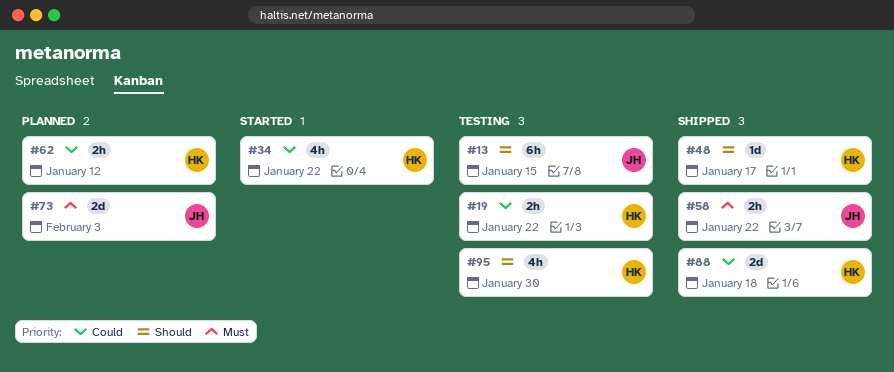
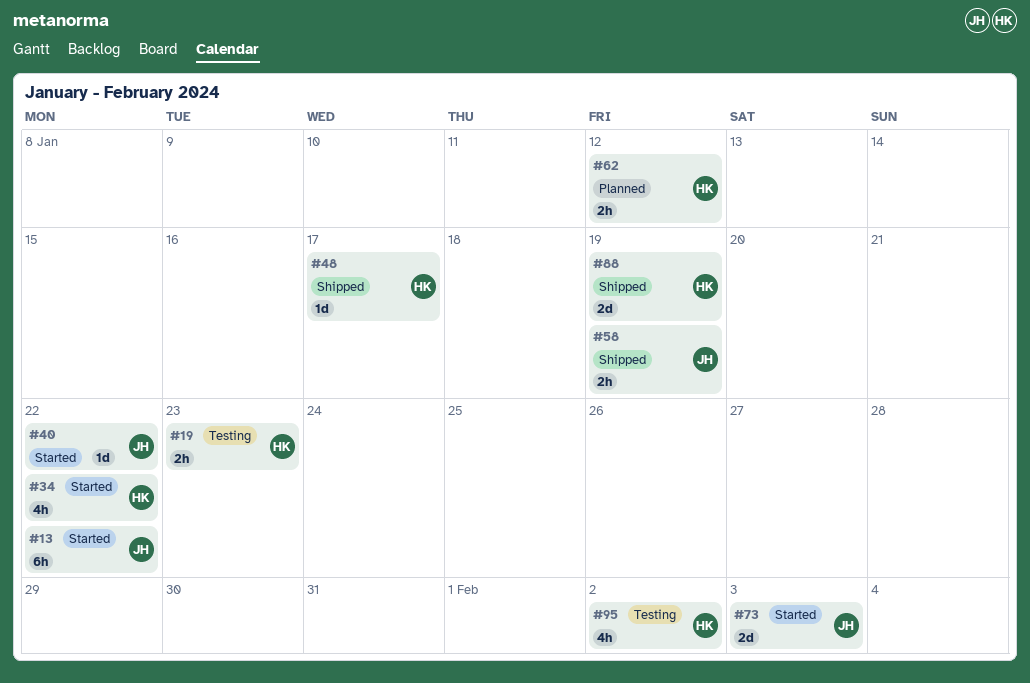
#13, status: Testing -> Started
#13, due: Jan 15 -> Jan 22
#19, due: Jan 22 -> Jan 23
#40: none -> present
#58, due: Jan 22 -> Jan 19
#73, status: Planned -> Started
#88, due: Jan 18 -> Jan 19
#95, due: Jan 30 -> Feb 2

